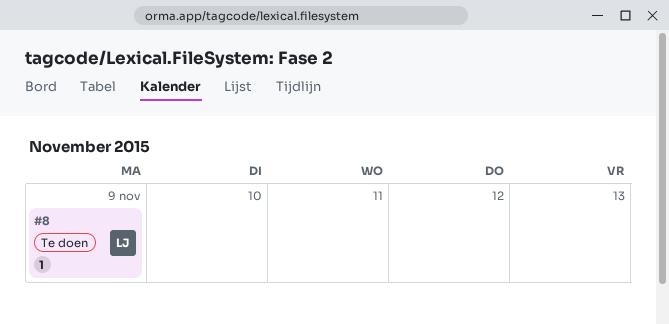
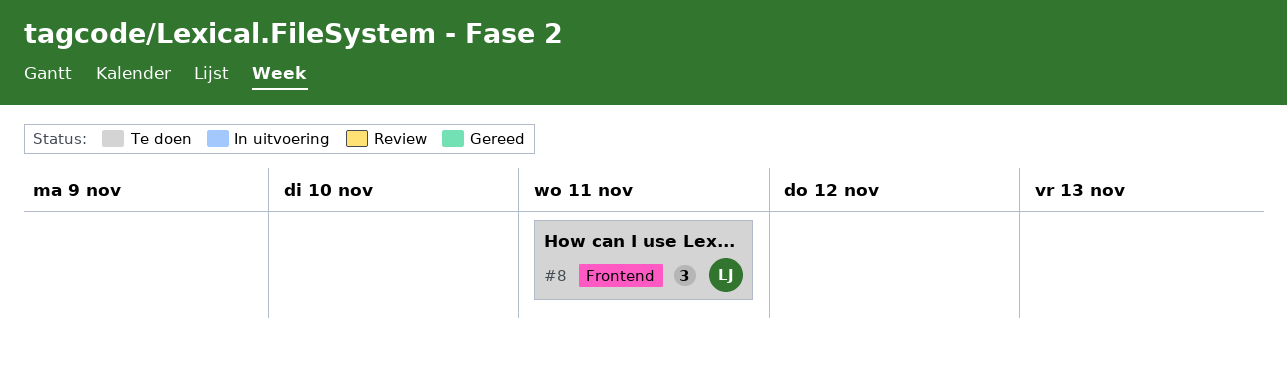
#8, estimate: 1 -> 3
#8, due: Nov 9 -> Nov 11

